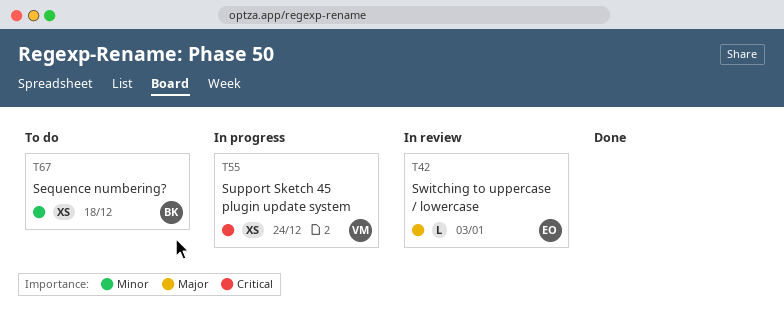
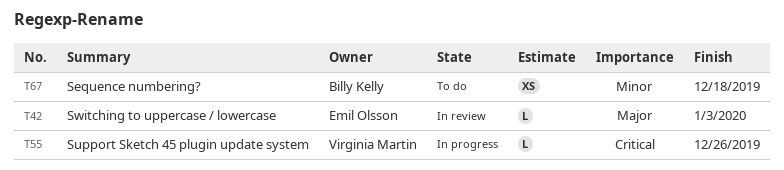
T55, estimate: XS -> L
T55, due: Dec 24 -> Dec 26

